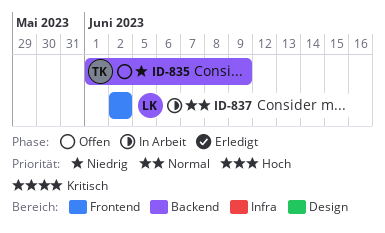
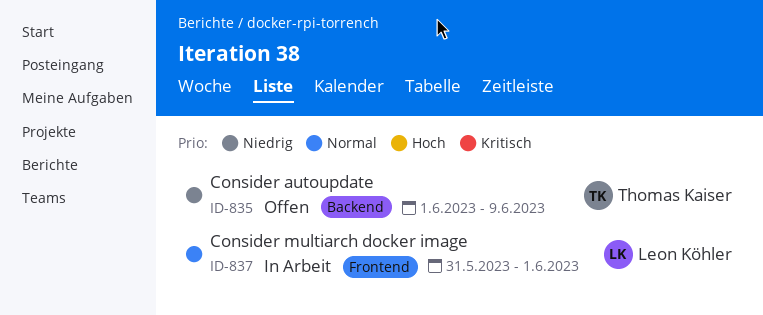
ID-837, start: Jun 2 -> May 31
ID-837, due: Jun 2 -> Jun 1

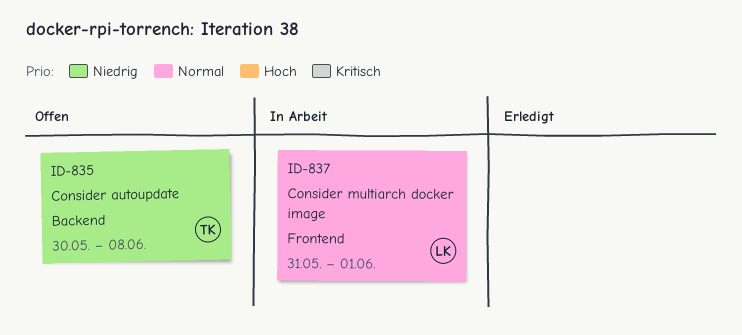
ID-835, start: Jun 1 -> May 30
ID-835, due: Jun 9 -> Jun 8

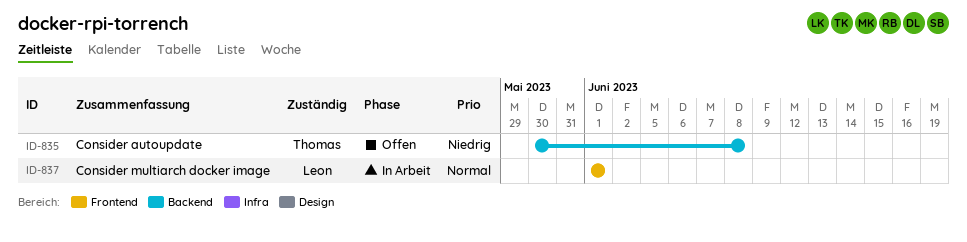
ID-837, start: May 31 -> Jun 1

